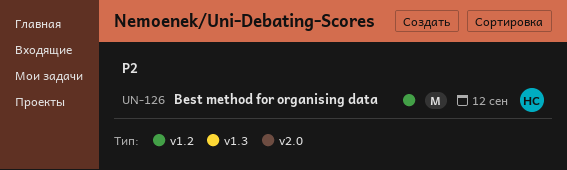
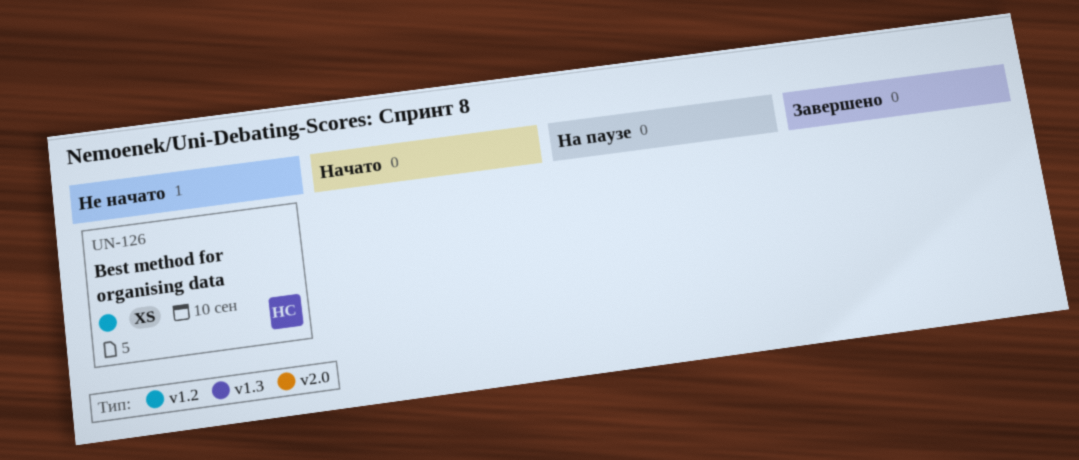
UN-126, estimate: M -> XS
UN-126, due: Sep 12 -> Sep 10

